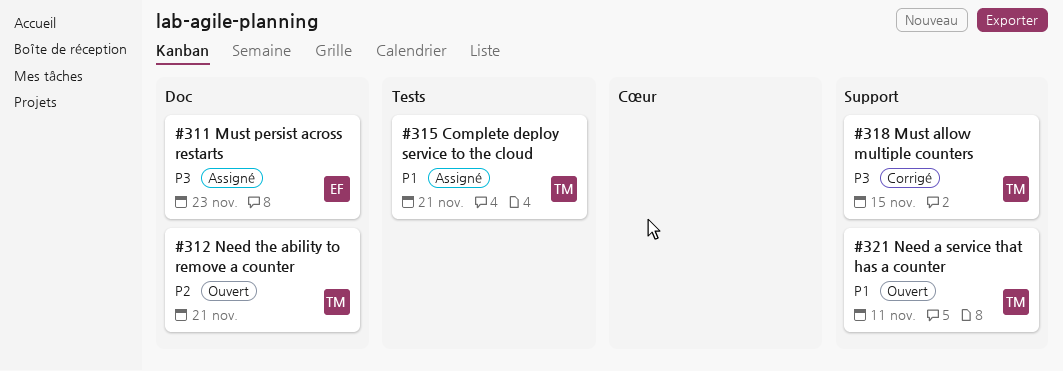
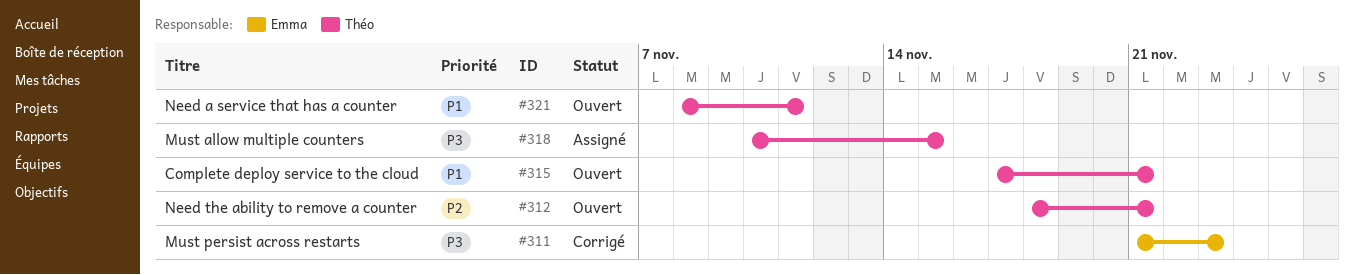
#311, status: Assigné -> Corrigé
#315, status: Assigné -> Ouvert
#318, status: Corrigé -> Assigné

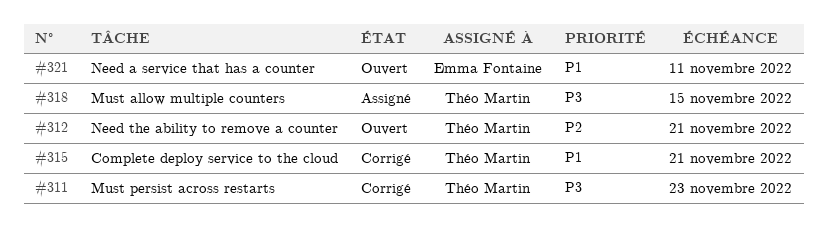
#311, owner: Emma Fontaine -> Théo Martin
#315, status: Ouvert -> Corrigé
#321, owner: Théo Martin -> Emma Fontaine

